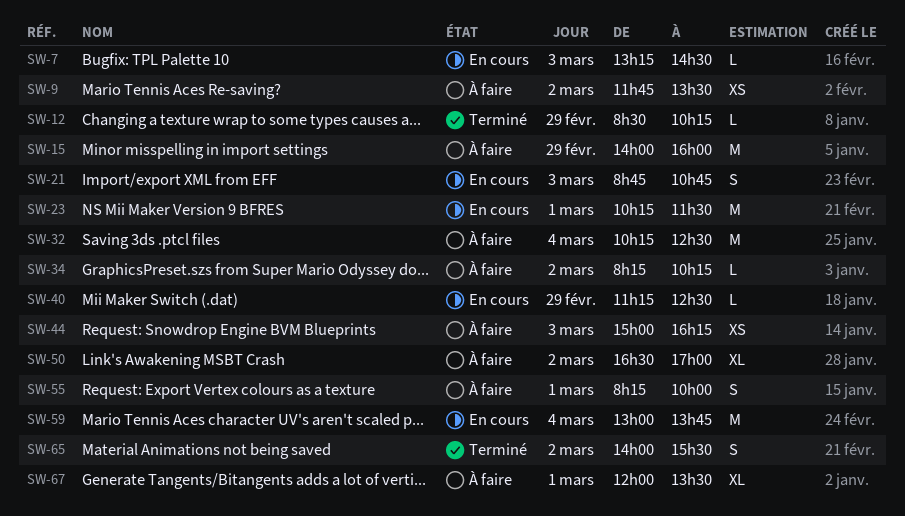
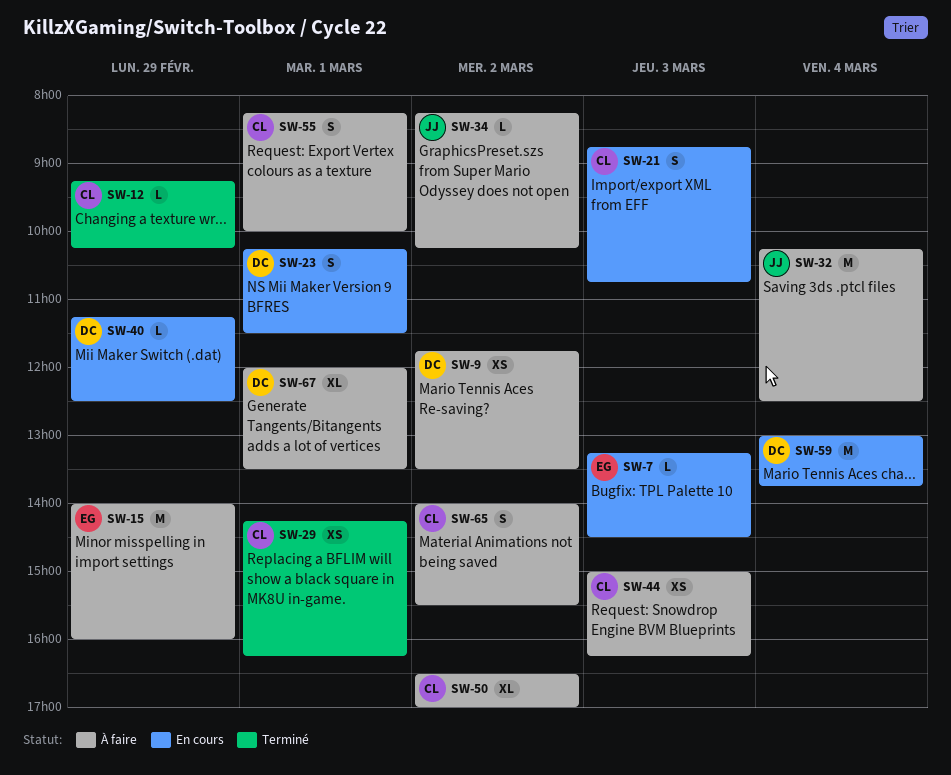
SW-12, begins: 08:30 -> 09:15
SW-23, estimate: M -> S
SW-29: none -> present
SW-65, status: Terminé -> À faire

